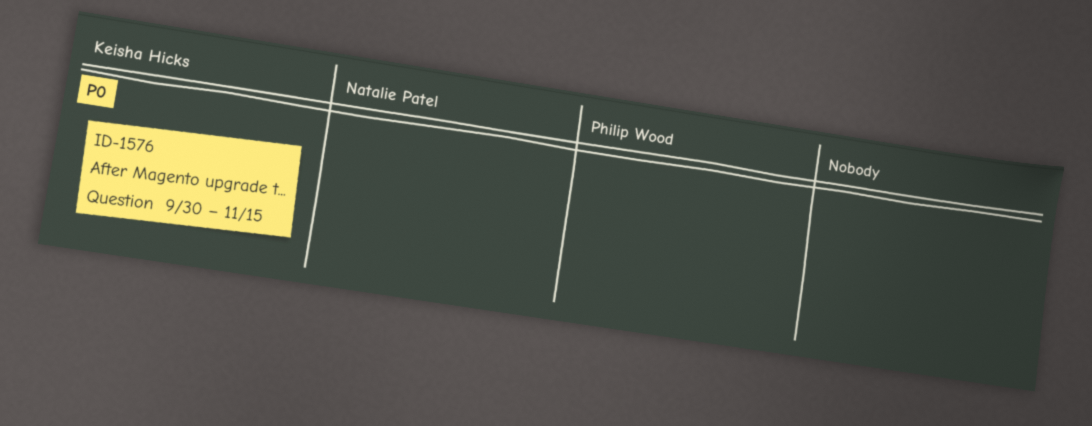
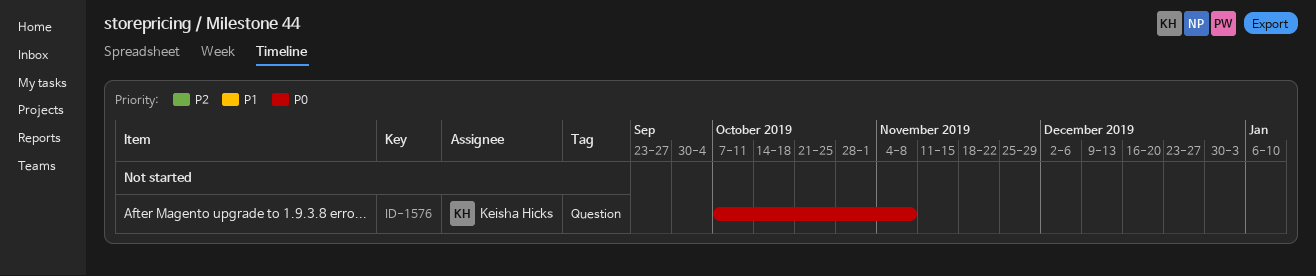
ID-1576, start: Sep 30 -> Oct 7
ID-1576, due: Nov 15 -> Nov 8

